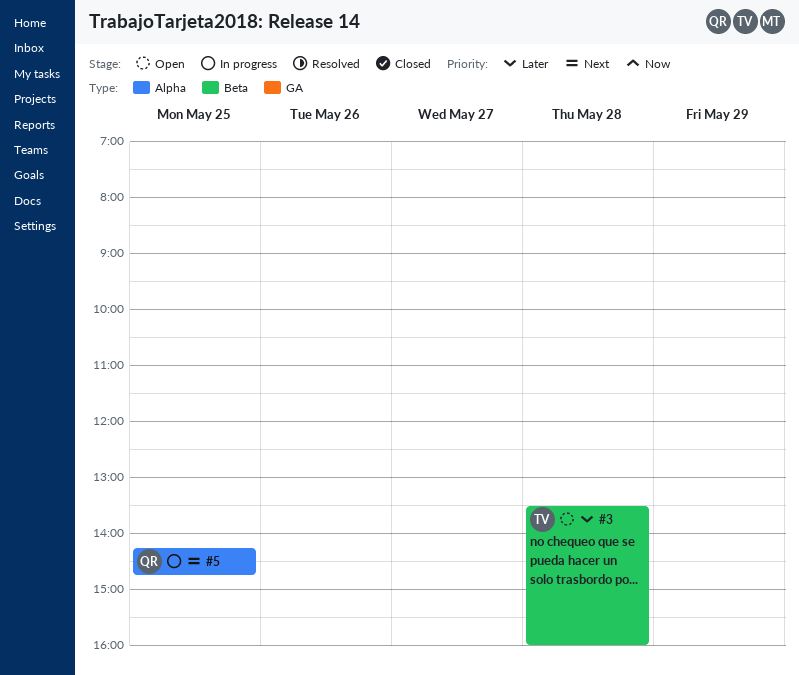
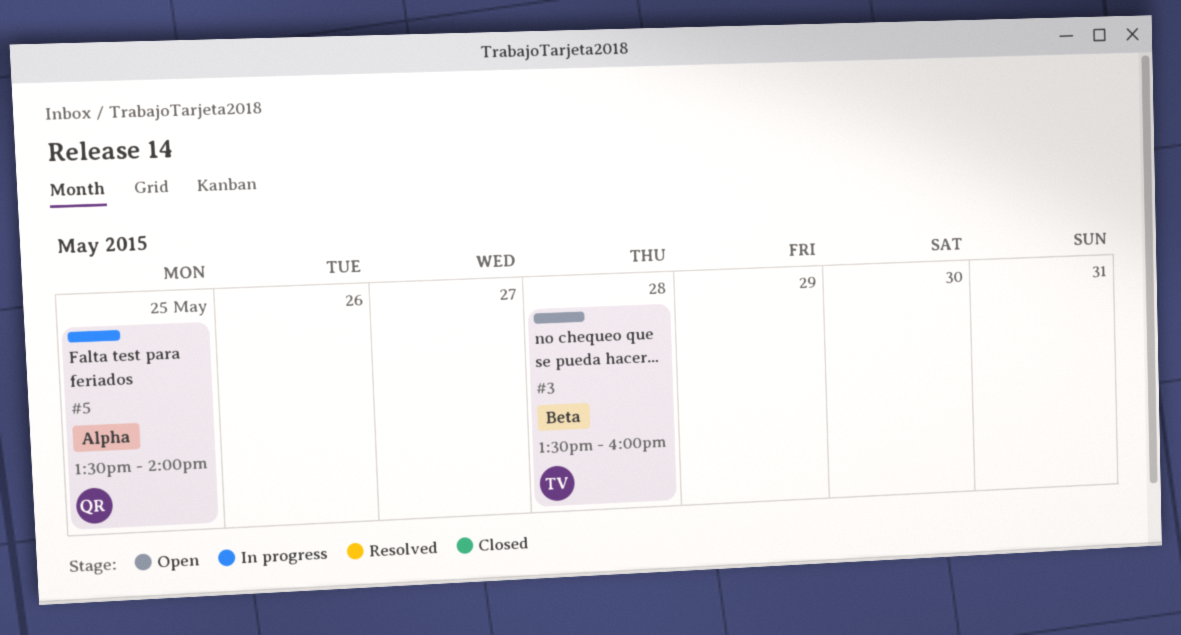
#5, begins: 14:15 -> 13:30
#5, ends: 14:45 -> 14:00

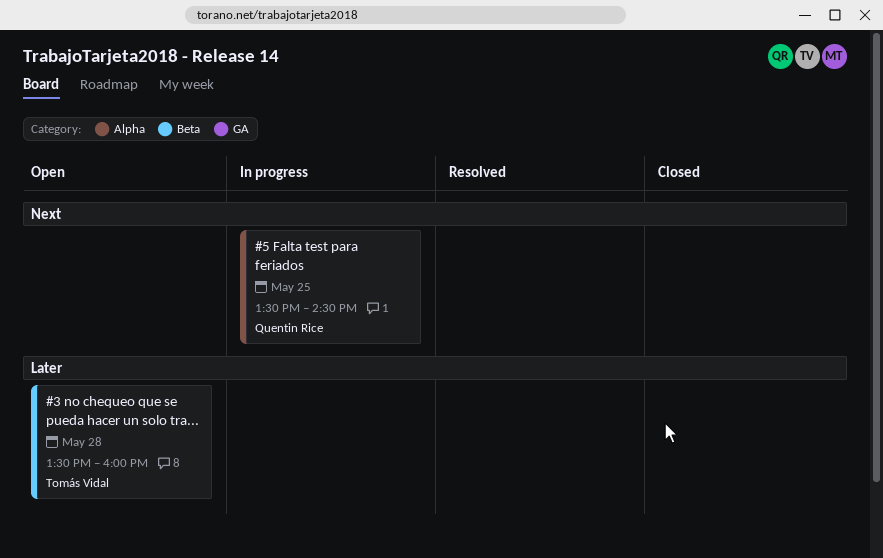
#5, ends: 14:00 -> 14:30

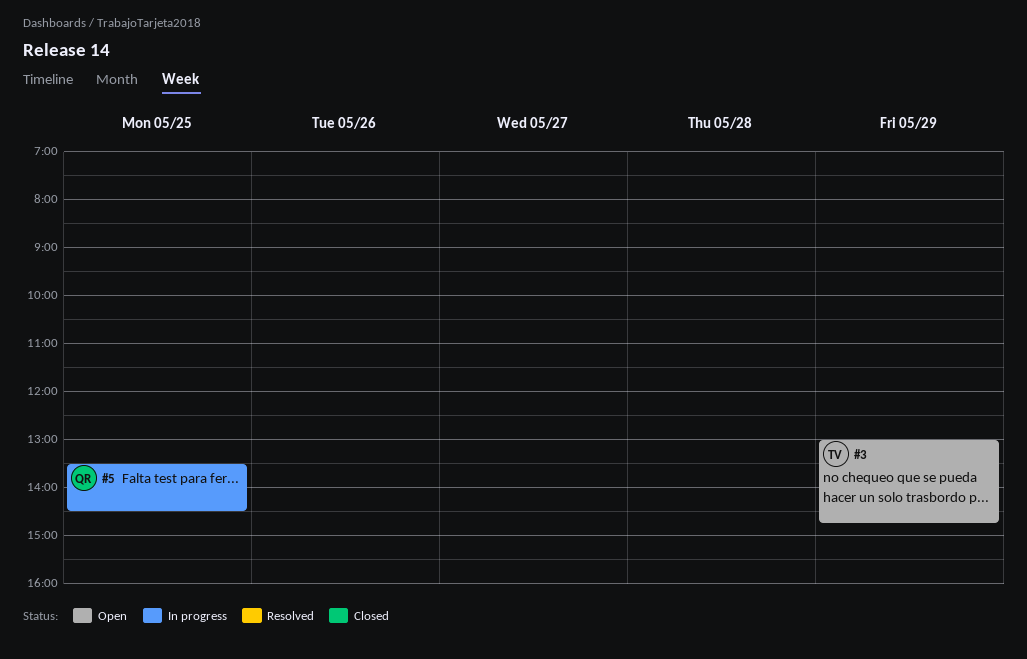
#3, day: May 28 -> May 29
#3, begins: 13:30 -> 13:00
#3, ends: 16:00 -> 14:45

